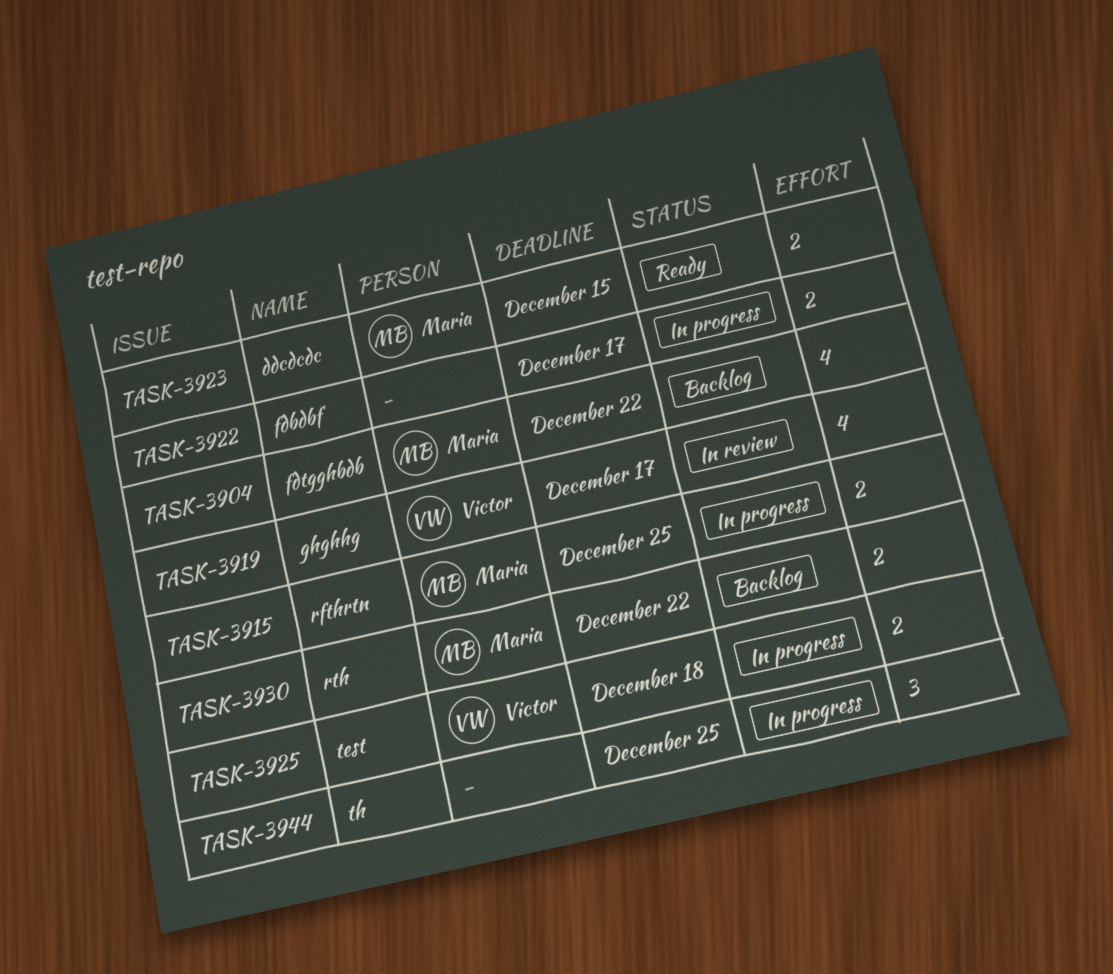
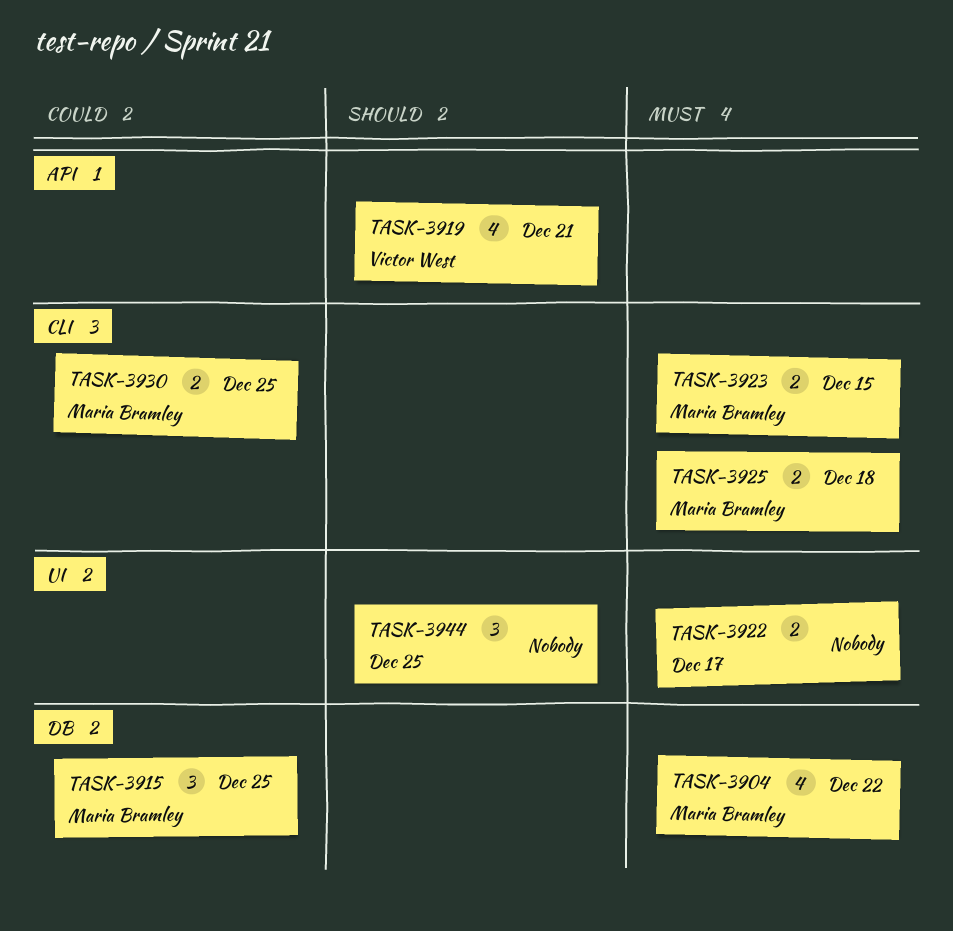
TASK-3915, estimate: 2 -> 3
TASK-3919, due: Dec 17 -> Dec 21
TASK-3925, owner: Victor West -> Maria Bramley
TASK-3930, due: Dec 22 -> Dec 25

